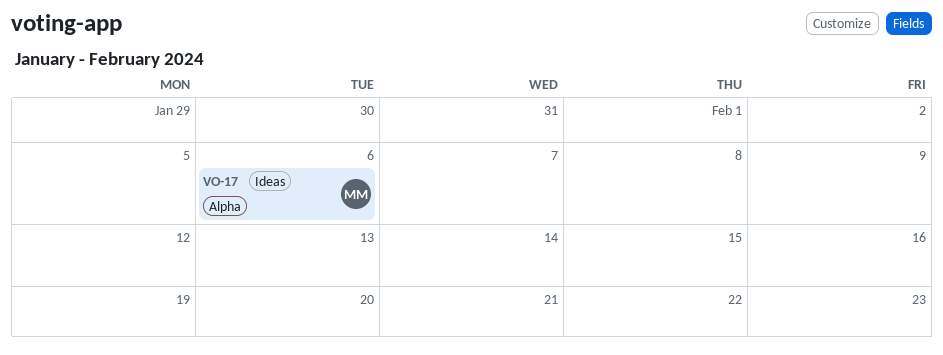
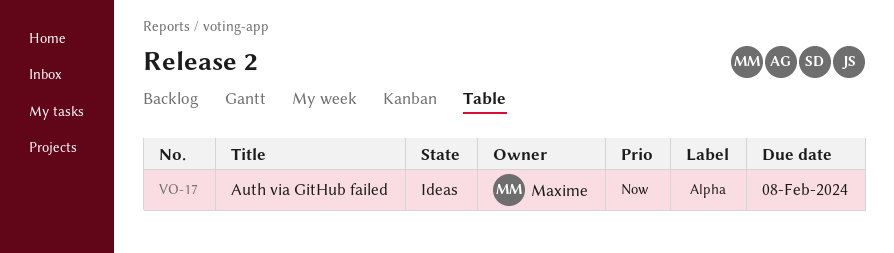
VO-17, due: Feb 6 -> Feb 8

